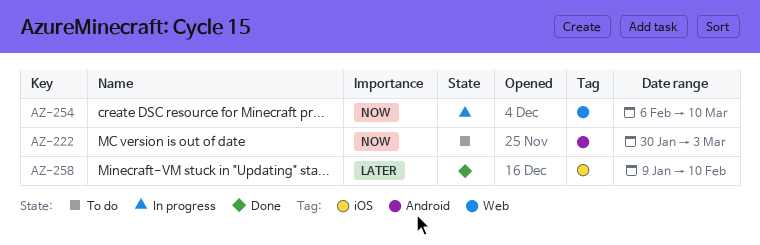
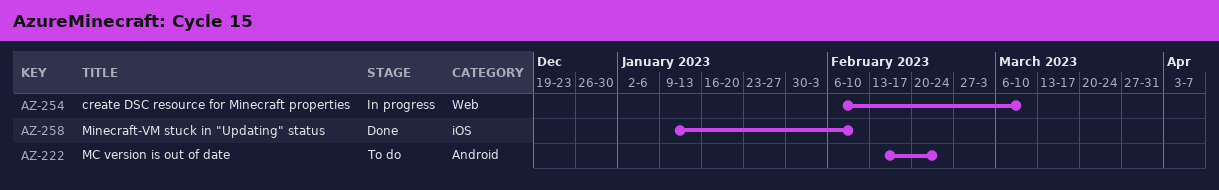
AZ-222, start: Jan 30 -> Feb 13
AZ-222, due: Mar 3 -> Feb 24

